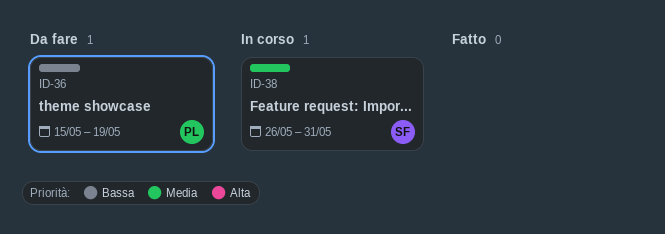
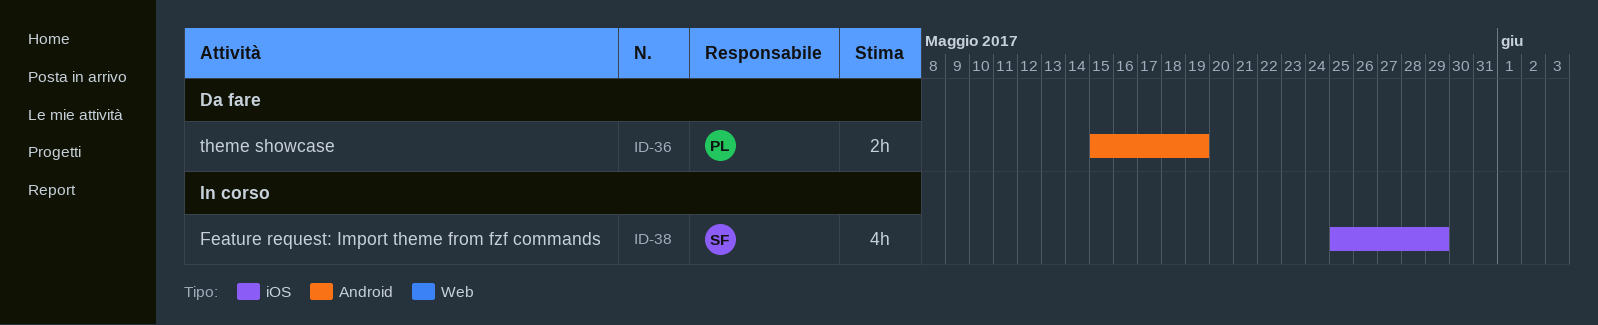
ID-38, start: May 26 -> May 25
ID-38, due: May 31 -> May 29

